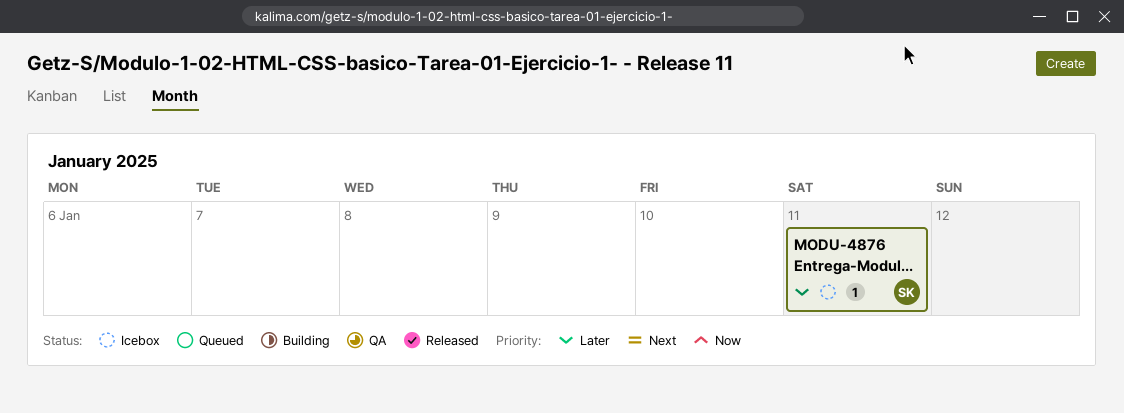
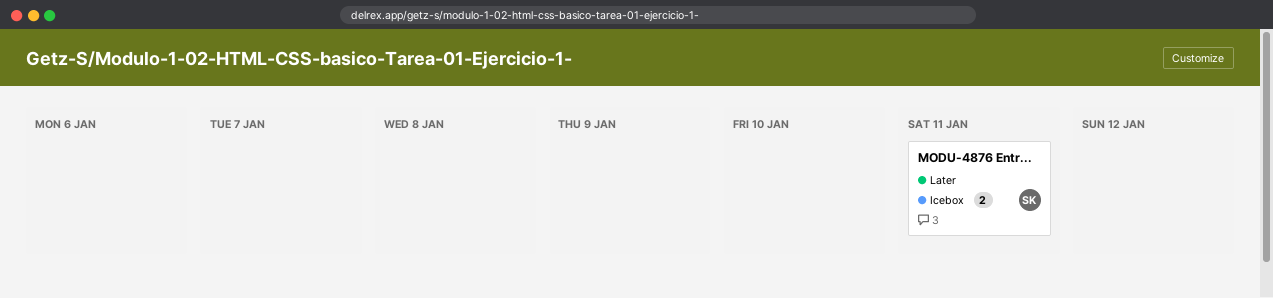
MODU-4876, estimate: 1 -> 2

